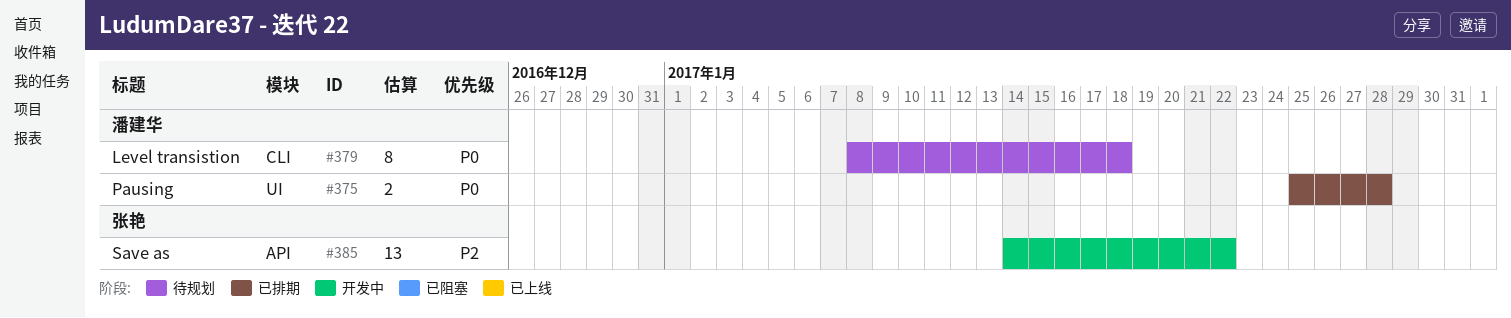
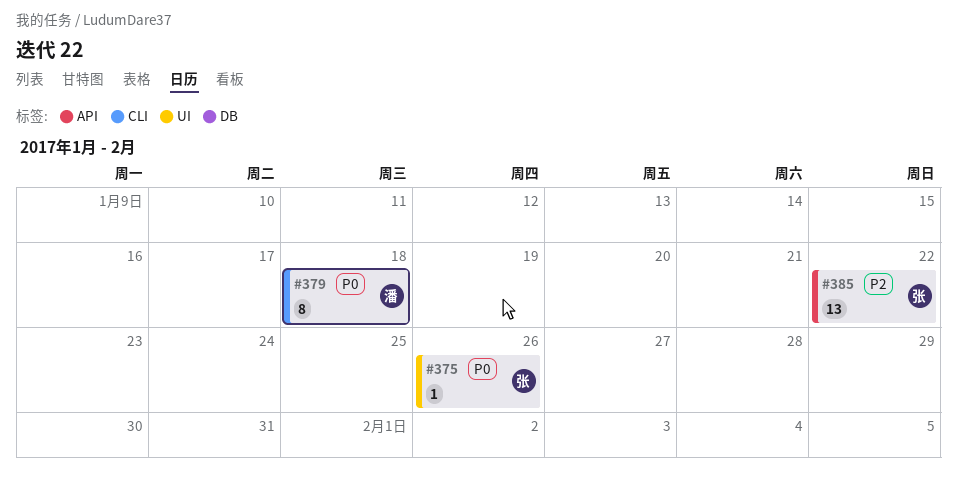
#375, owner: 潘建华 -> 张艳
#375, estimate: 2 -> 1
#375, due: Jan 28 -> Jan 26

